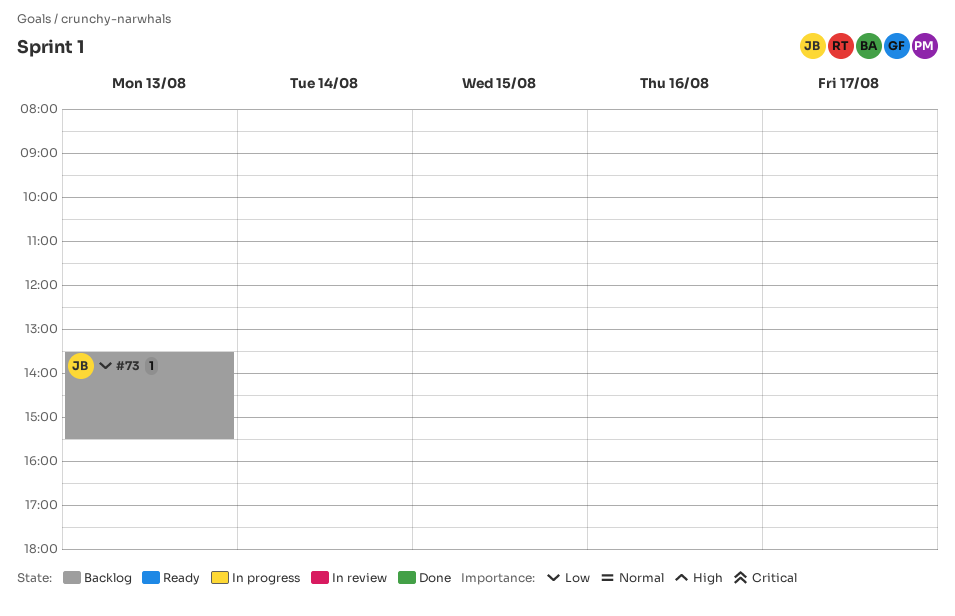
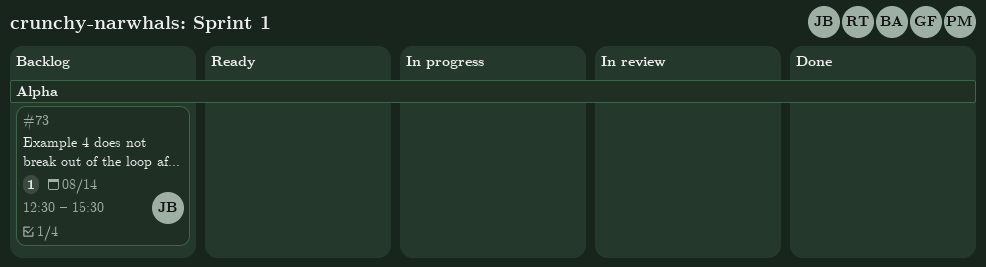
#73, day: Aug 13 -> Aug 14
#73, begins: 13:30 -> 12:30

